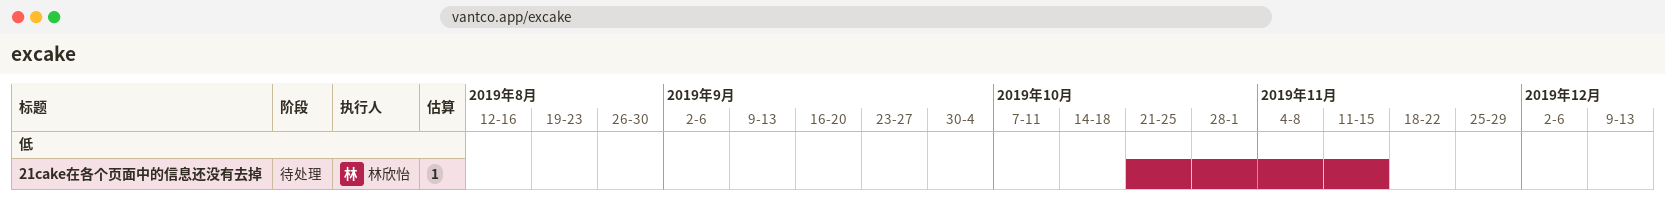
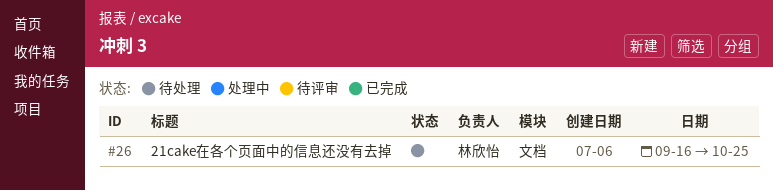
21cake在各个页面中的信息还没有去掉, start: Oct 21 -> Sep 16
21cake在各个页面中的信息还没有去掉, due: Nov 15 -> Oct 25

